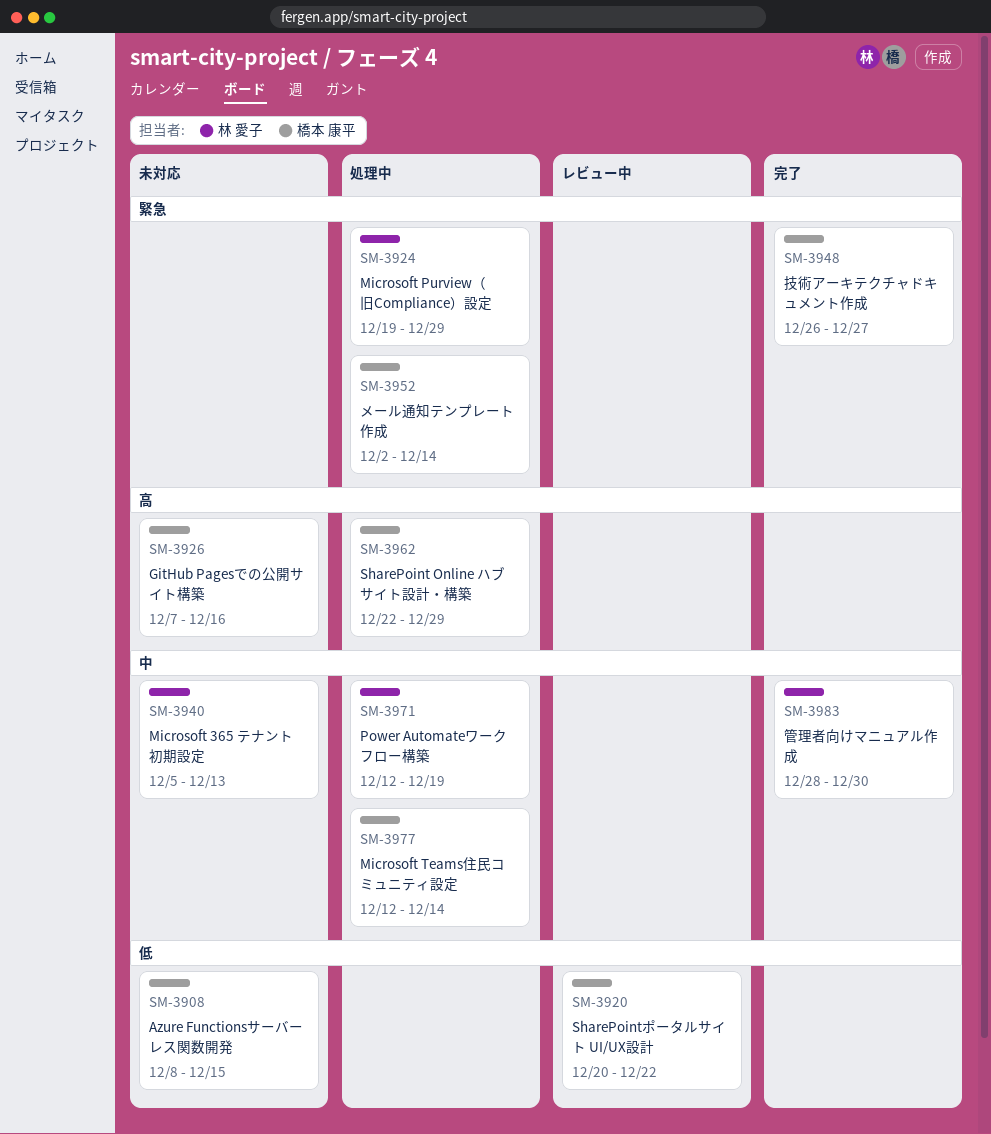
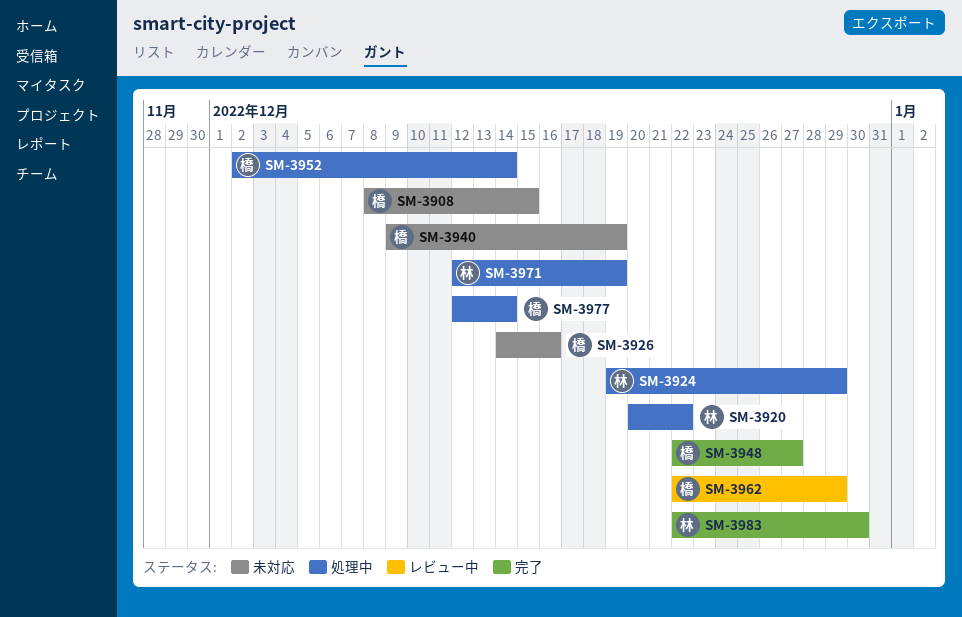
SM-3920, status: レビュー中 -> 処理中
SM-3920, owner: 橋本 康平 -> 林 愛子
SM-3926, start: Dec 7 -> Dec 14
SM-3940, owner: 林 愛子 -> 橋本 康平
SM-3940, start: Dec 5 -> Dec 9
SM-3940, due: Dec 13 -> Dec 19
SM-3948, start: Dec 26 -> Dec 22
SM-3962, status: 処理中 -> レビュー中
SM-3983, start: Dec 28 -> Dec 22

